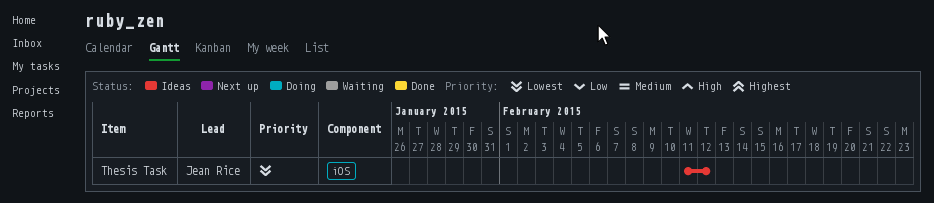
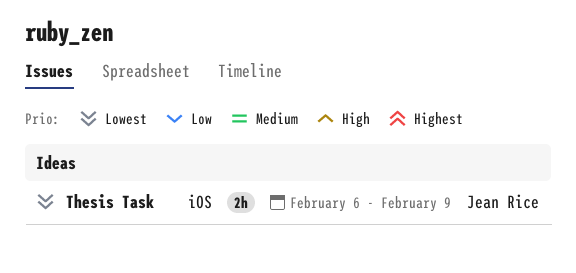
Thesis Task, start: Feb 11 -> Feb 6
Thesis Task, due: Feb 12 -> Feb 9

